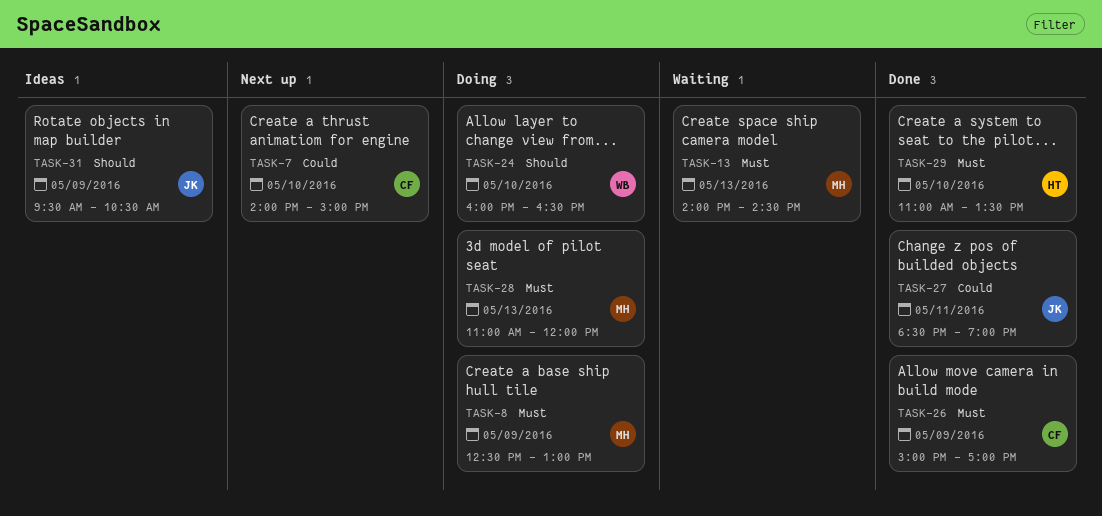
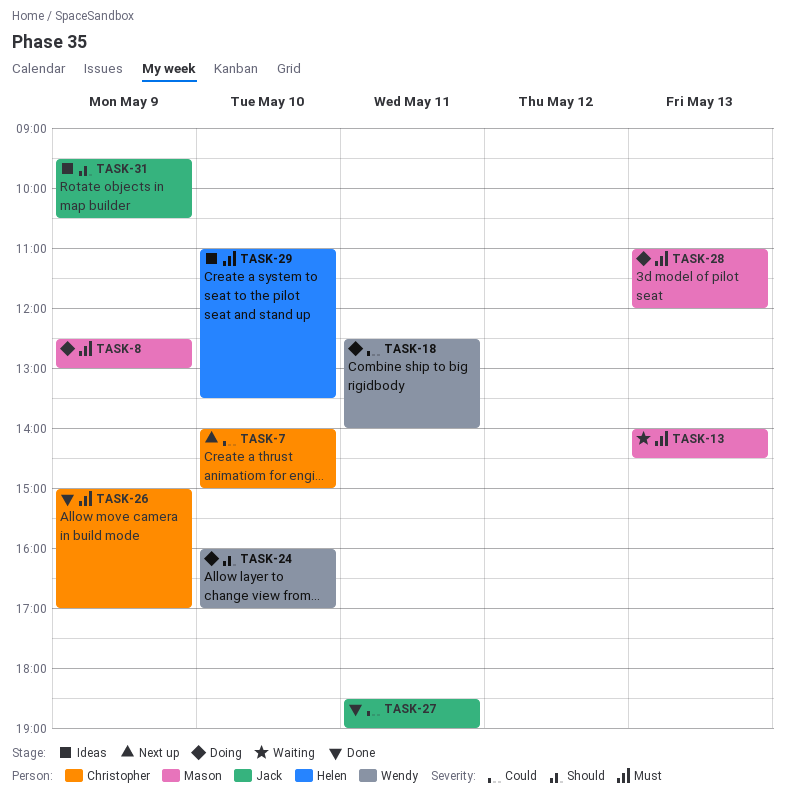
TASK-18: none -> present
TASK-24, ends: 16:30 -> 17:00
TASK-29, status: Done -> Ideas

